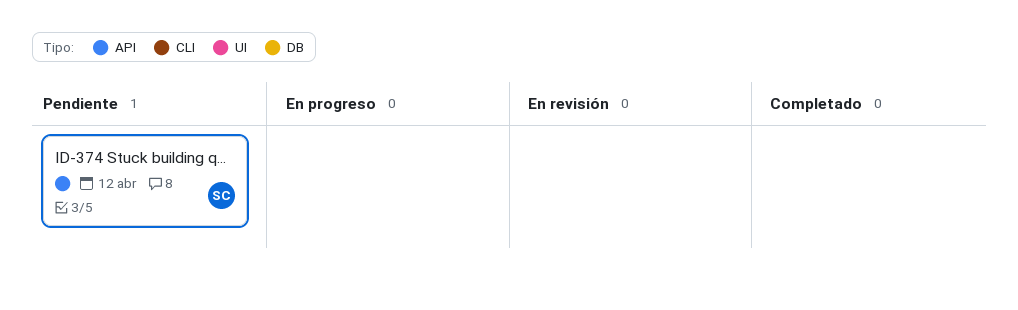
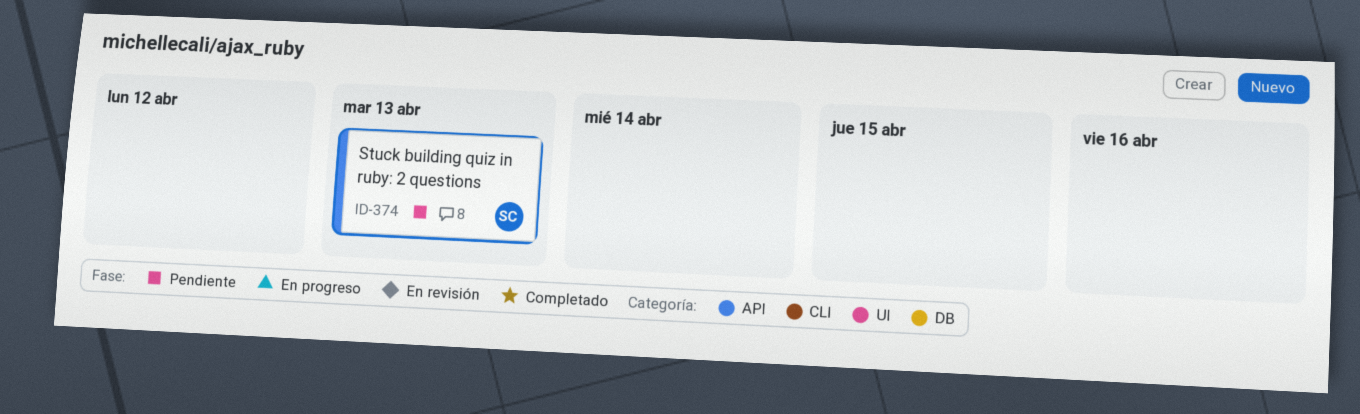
ID-374, due: Apr 12 -> Apr 13

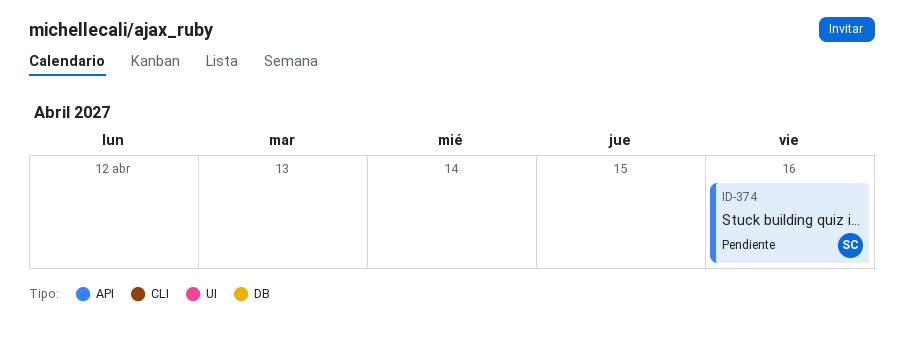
ID-374, due: Apr 13 -> Apr 16

